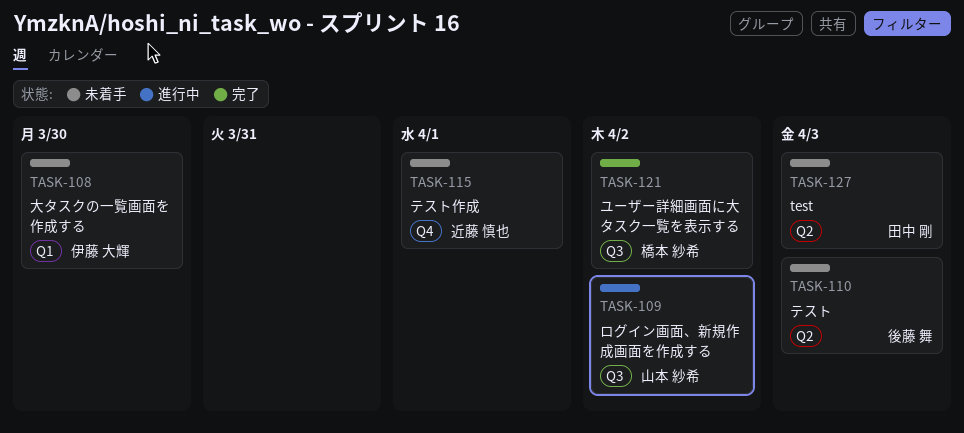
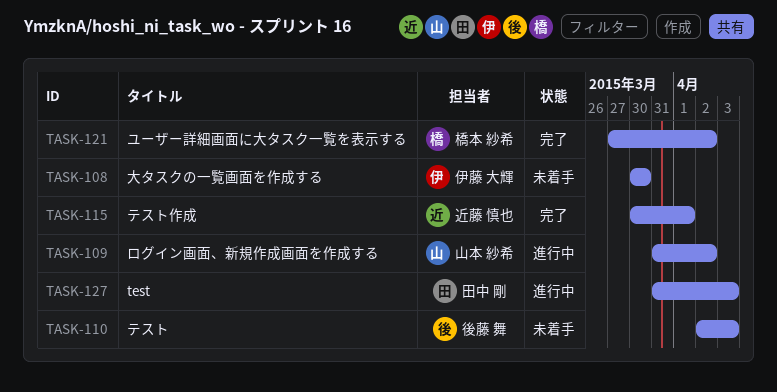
TASK-115, status: 未着手 -> 完了
TASK-127, status: 未着手 -> 進行中

